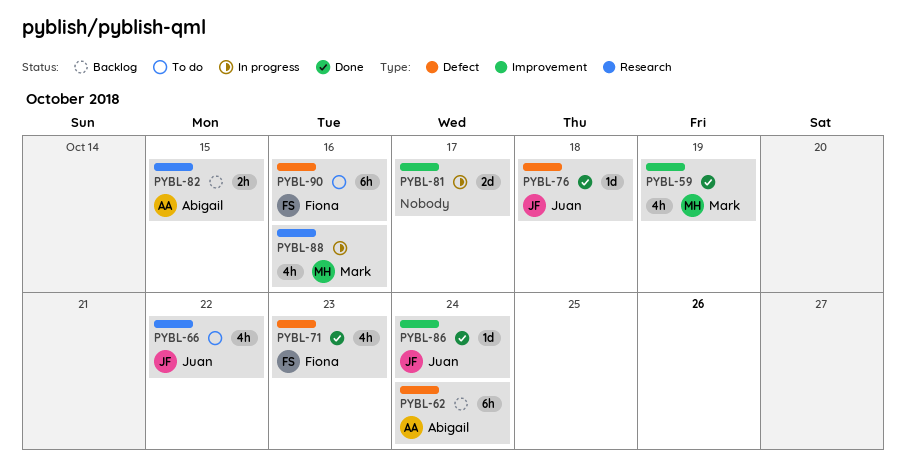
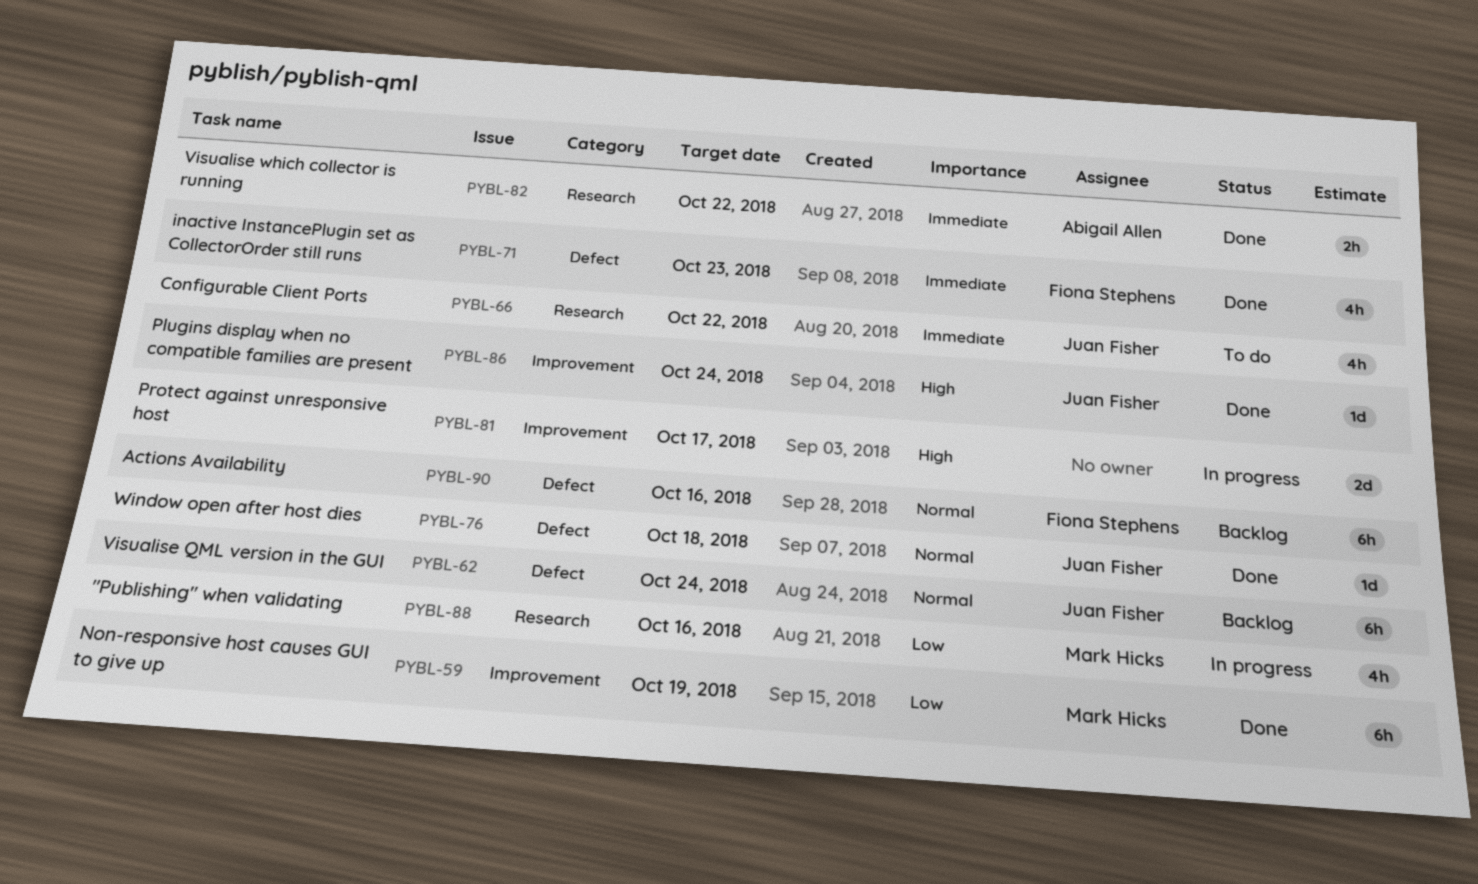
PYBL-59, estimate: 4h -> 6h
PYBL-62, owner: Abigail Allen -> Juan Fisher
PYBL-82, status: Backlog -> Done
PYBL-82, due: Oct 15 -> Oct 22
PYBL-90, status: To do -> Backlog

